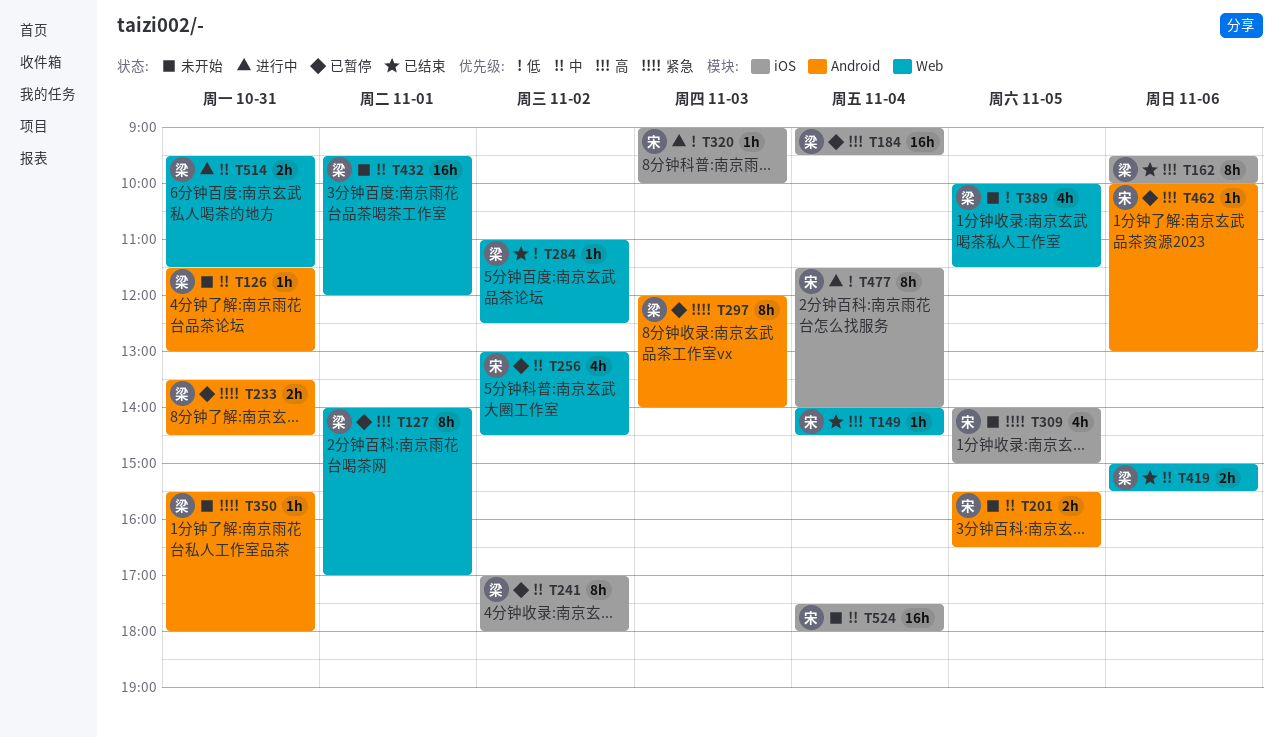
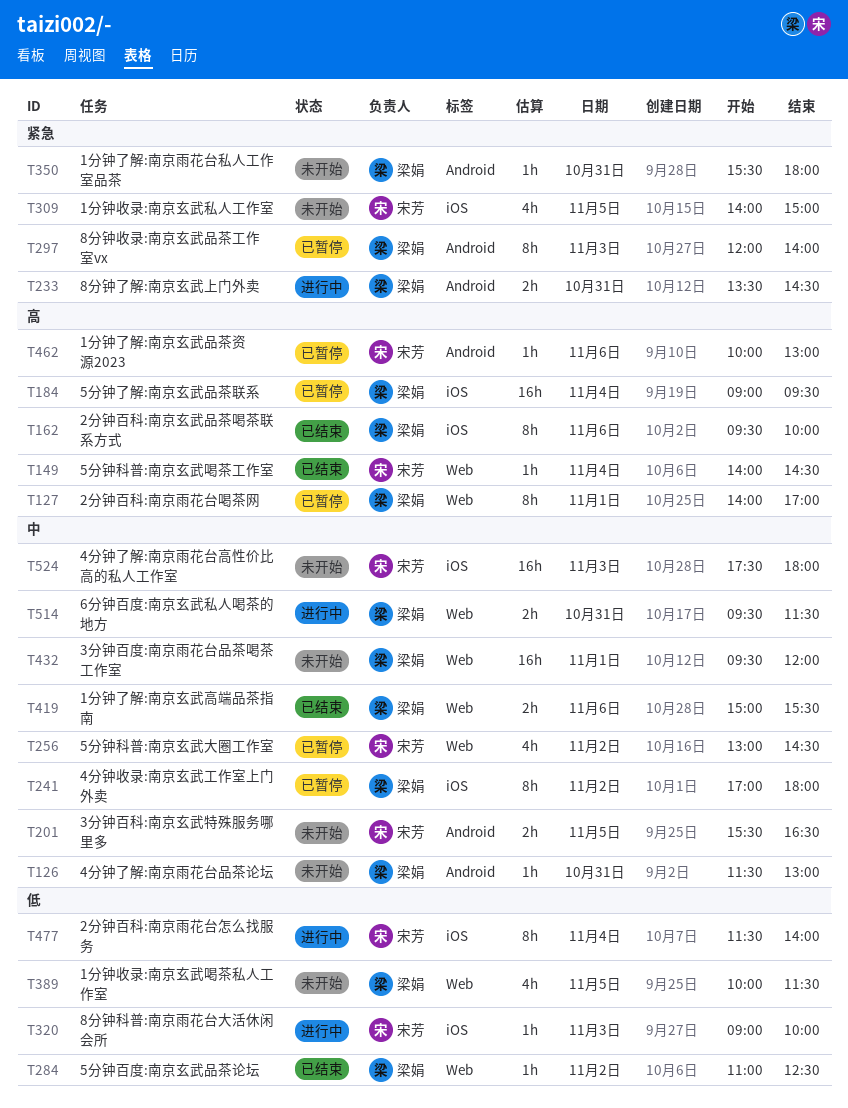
T233, status: 已暂停 -> 进行中
T524, day: Nov 4 -> Nov 3

